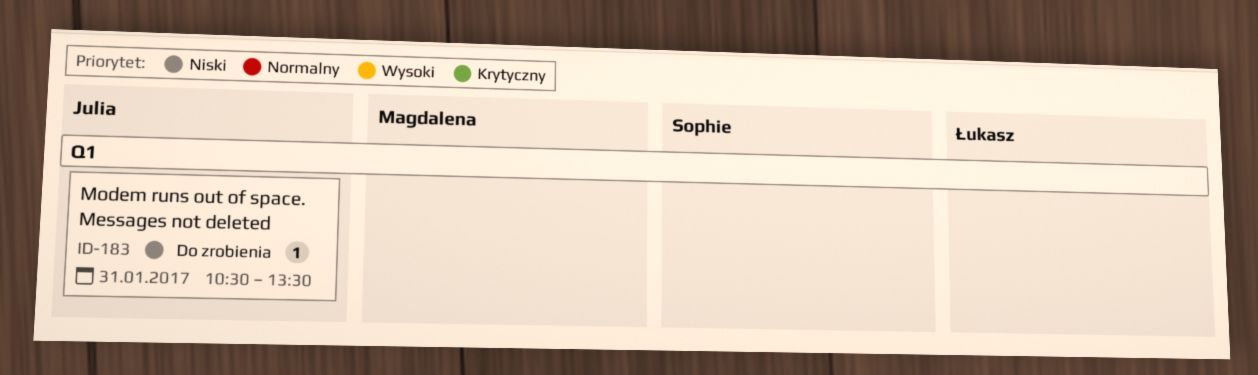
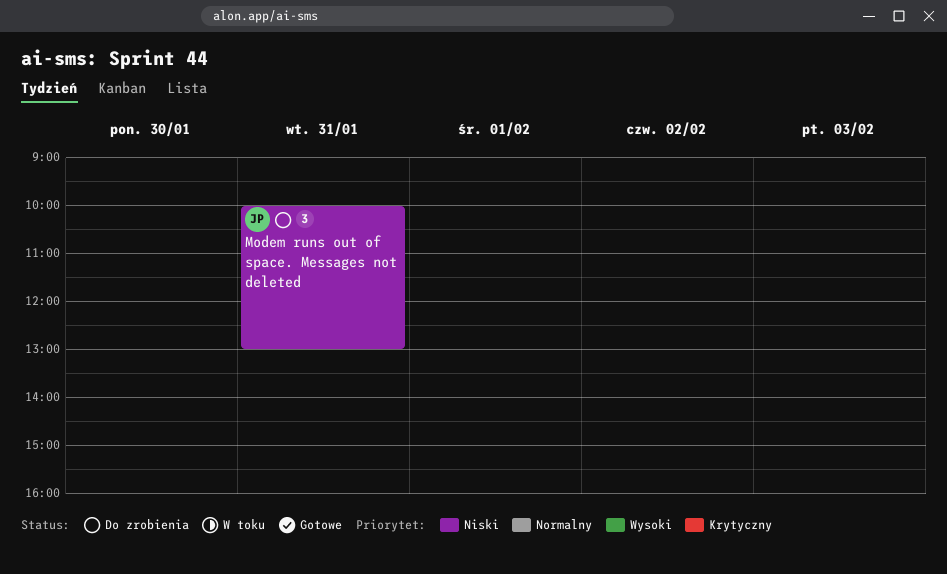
Modem runs out of space. Messages not deleted, estimate: 1 -> 3
Modem runs out of space. Messages not deleted, begins: 10:30 -> 10:00
Modem runs out of space. Messages not deleted, ends: 13:30 -> 13:00

